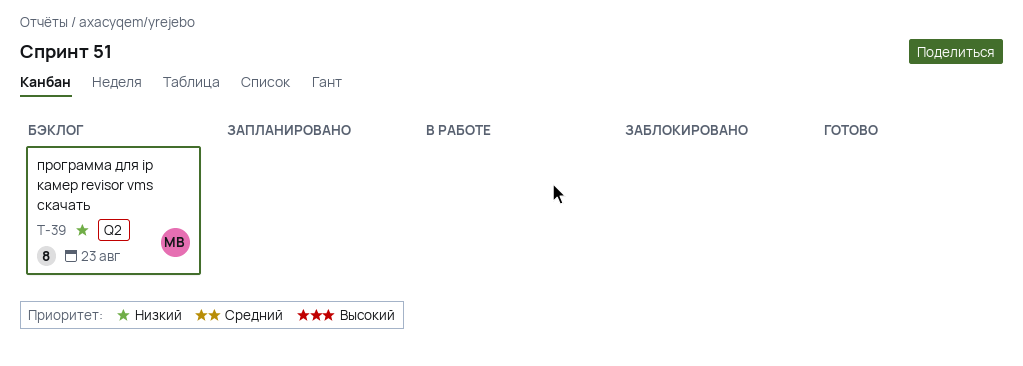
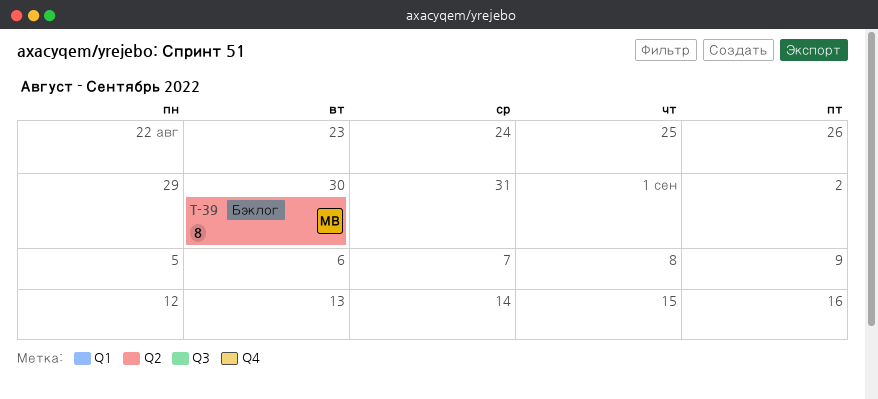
T-39, due: Aug 23 -> Aug 30

